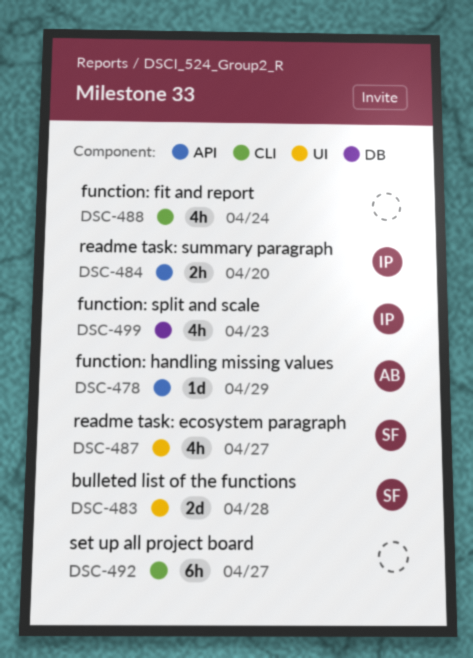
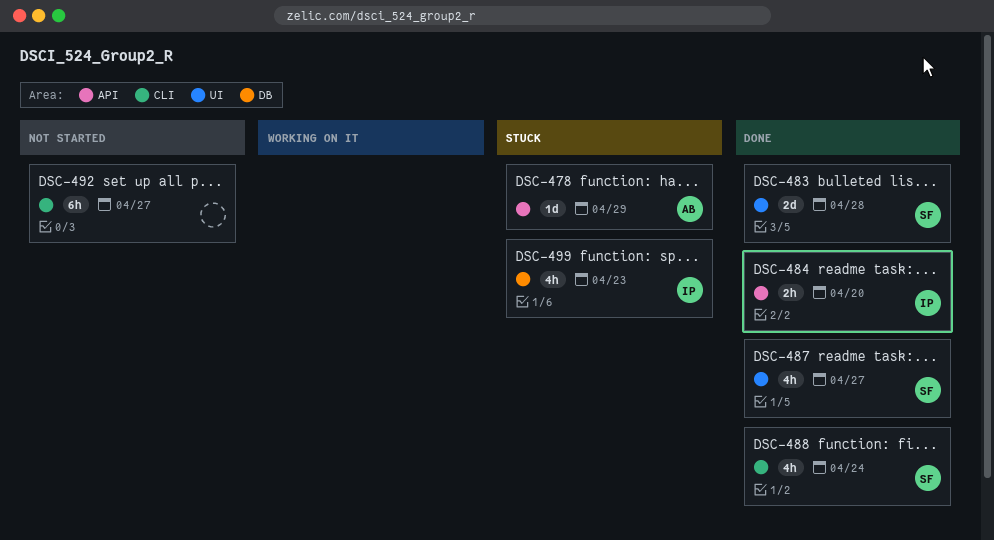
DSC-488, owner: none -> SF

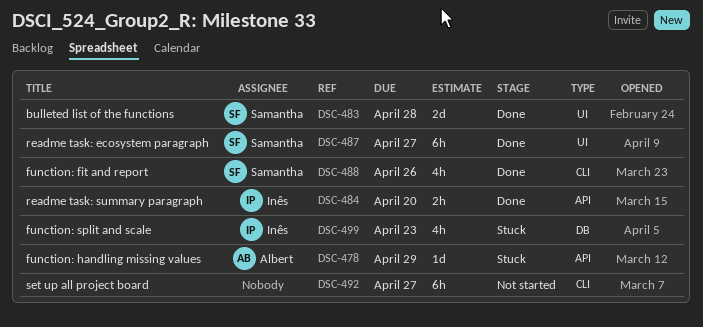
DSC-487, estimate: 4h -> 6h
DSC-488, due: Apr 24 -> Apr 26

